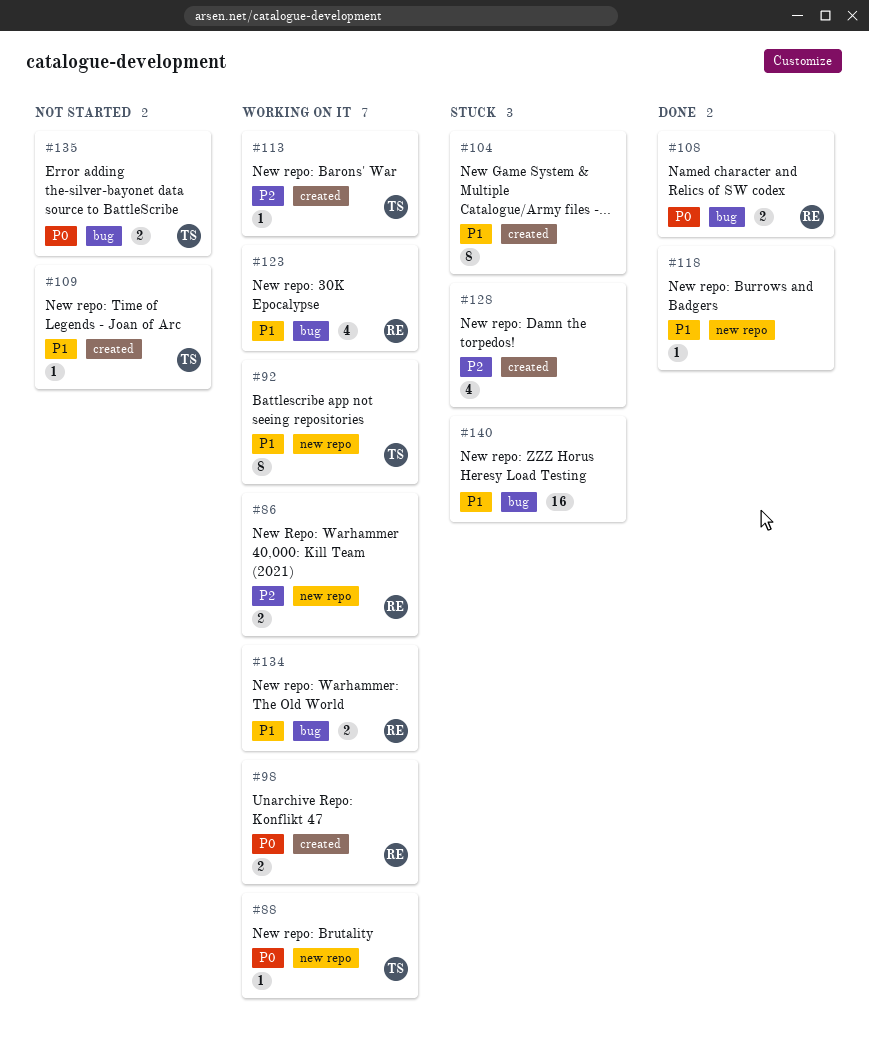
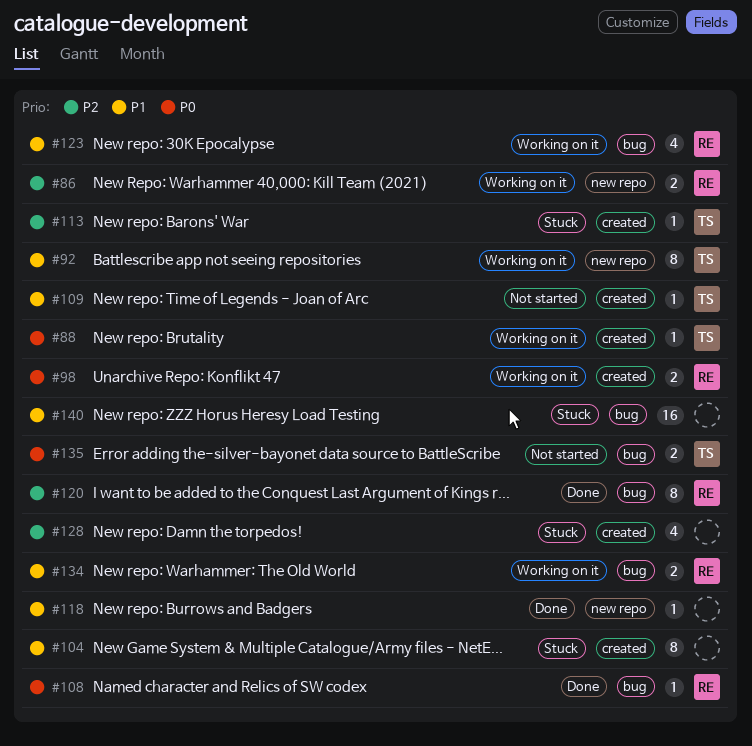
#88, label: new repo -> created
#108, estimate: 2 -> 1
#113, status: Working on it -> Stuck
#120: none -> present

